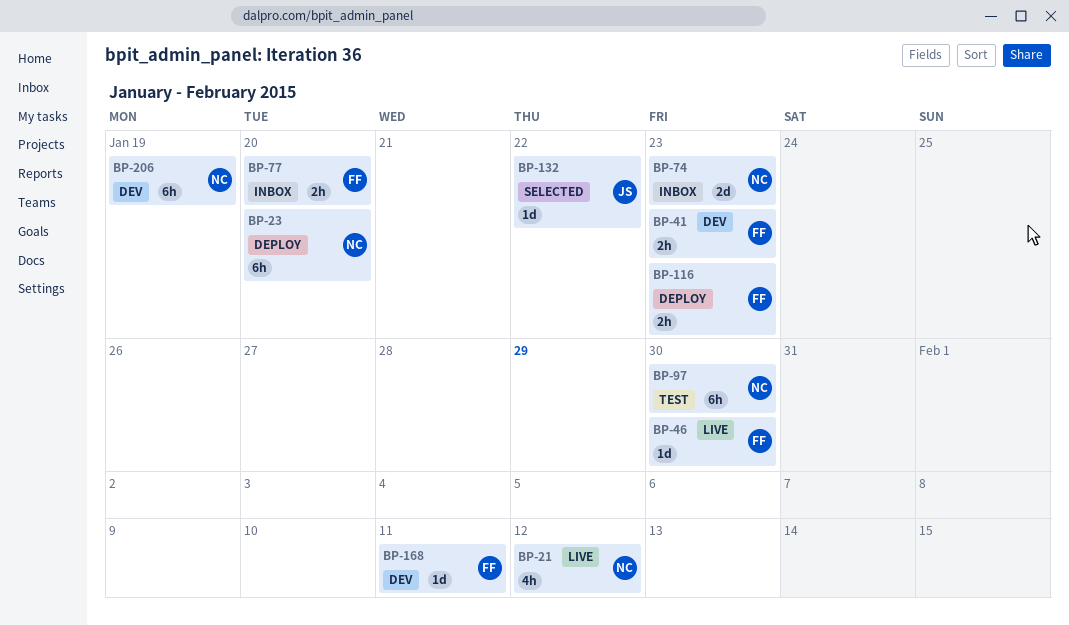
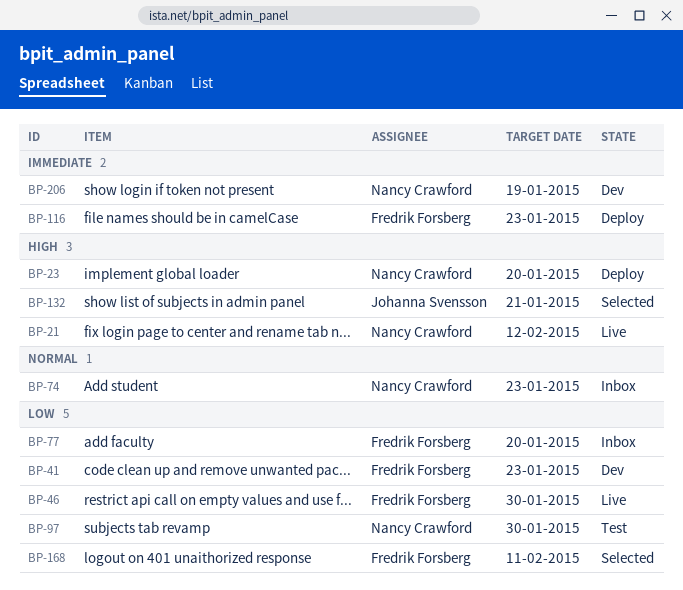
BP-132, due: Jan 22 -> Jan 21
BP-168, status: Dev -> Selected

